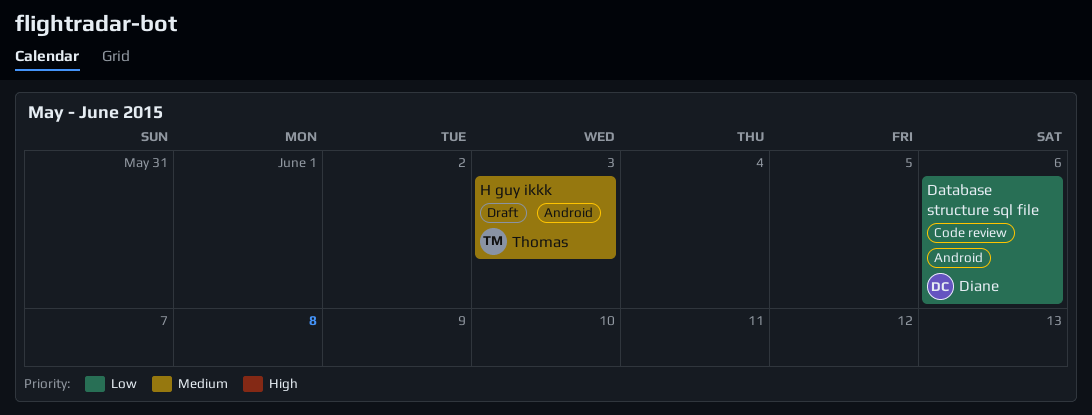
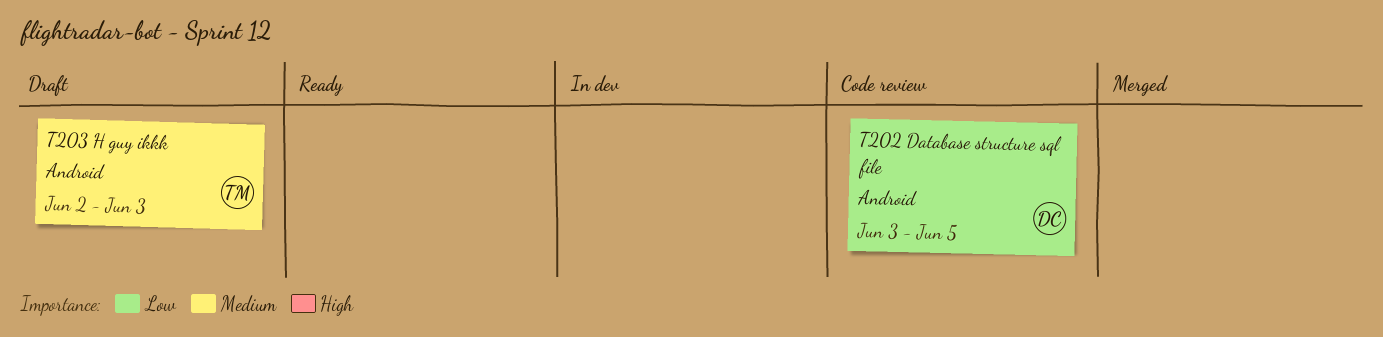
Database structure sql file, due: Jun 6 -> Jun 5

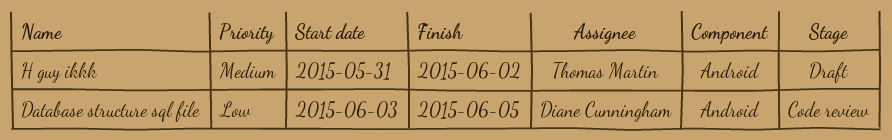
H guy ikkk, start: Jun 2 -> May 31
H guy ikkk, due: Jun 3 -> Jun 2

